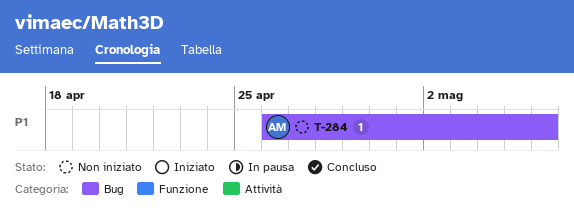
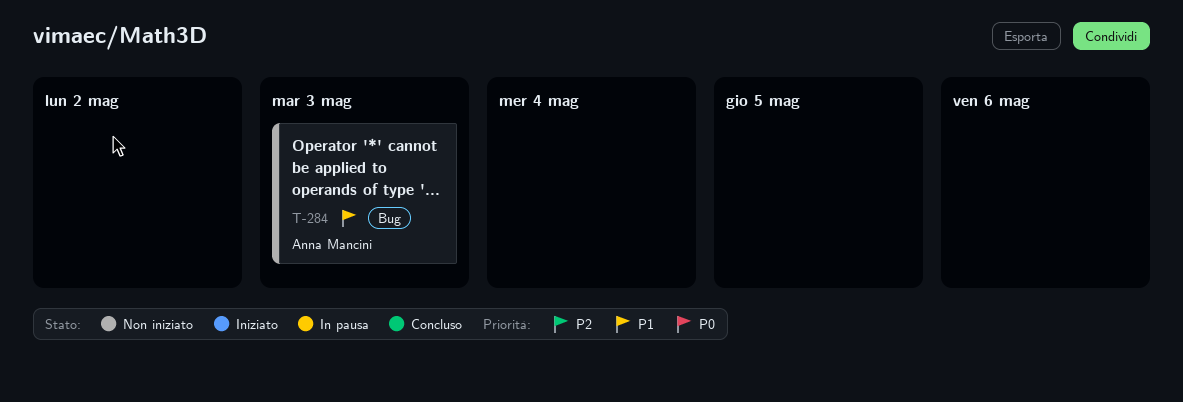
T-284, due: May 6 -> May 3

